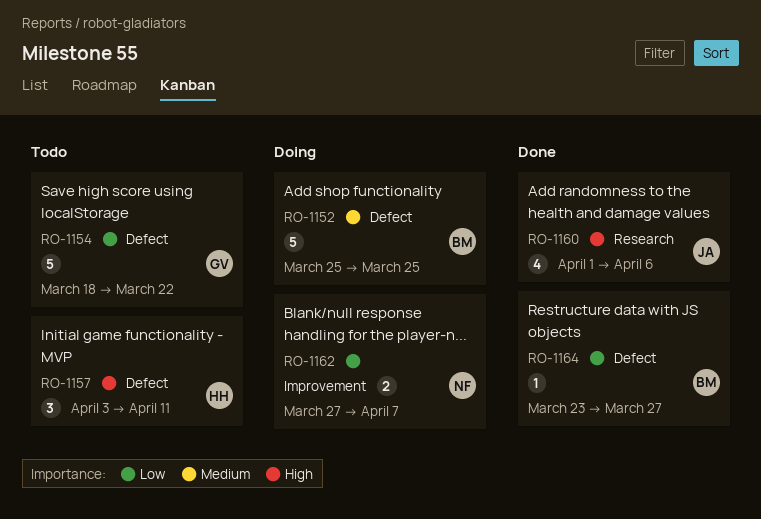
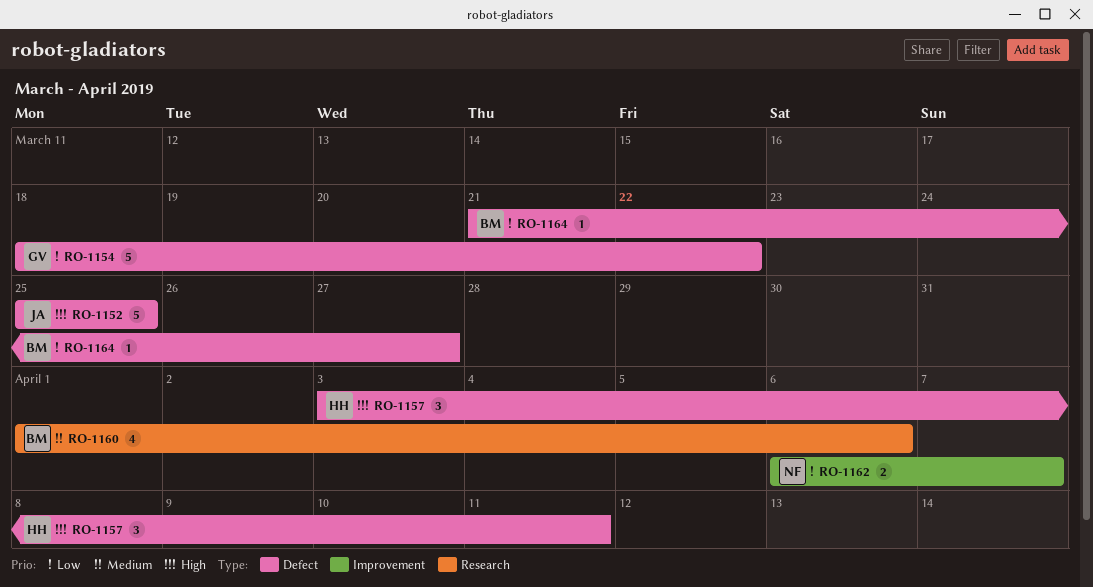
RO-1152, owner: BM -> JA
RO-1152, priority: Medium -> High
RO-1160, owner: JA -> BM
RO-1160, priority: High -> Medium
RO-1162, start: Mar 27 -> Apr 6
RO-1164, start: Mar 23 -> Mar 21

